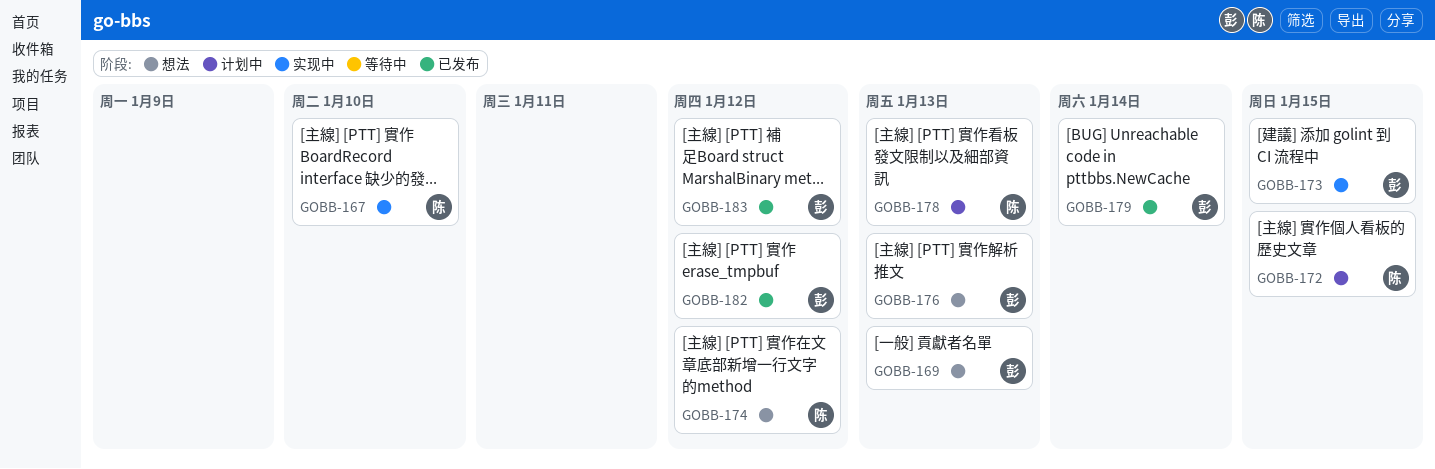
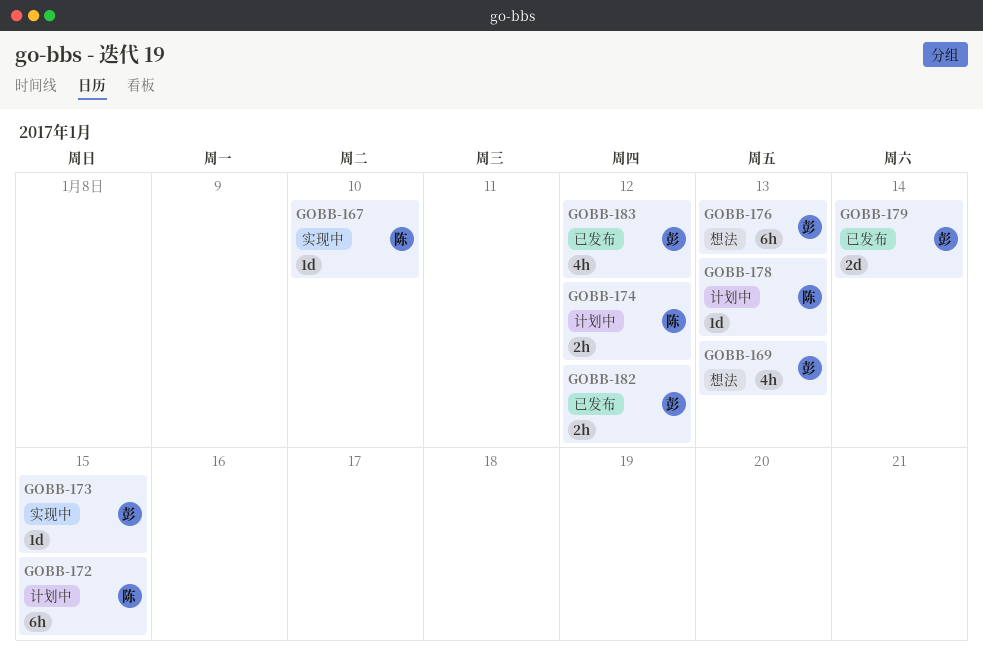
GOBB-174, status: 想法 -> 计划中

